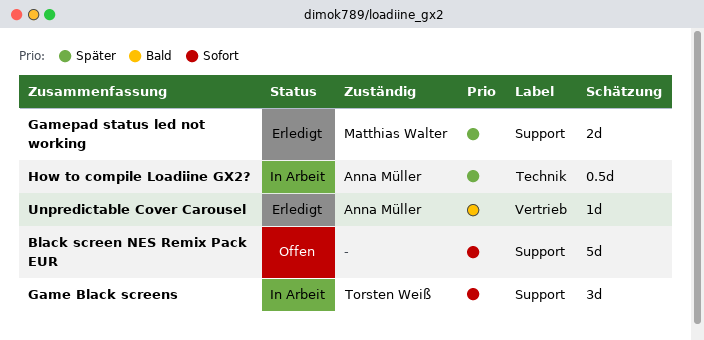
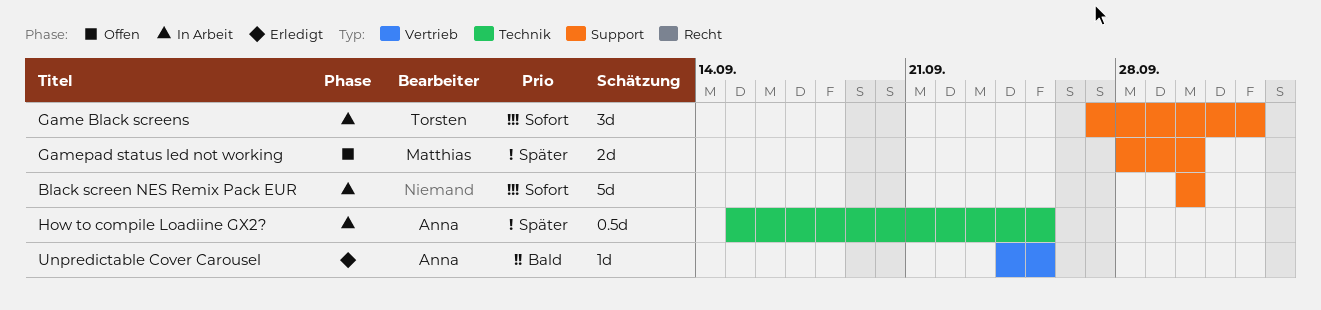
Black screen NES Remix Pack EUR, status: Offen -> In Arbeit
Gamepad status led not working, status: Erledigt -> Offen

